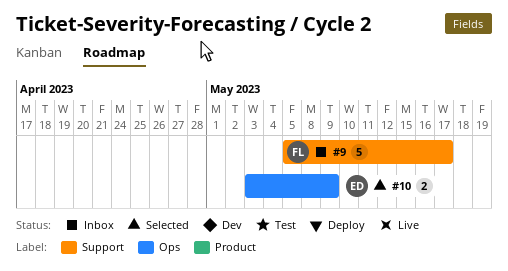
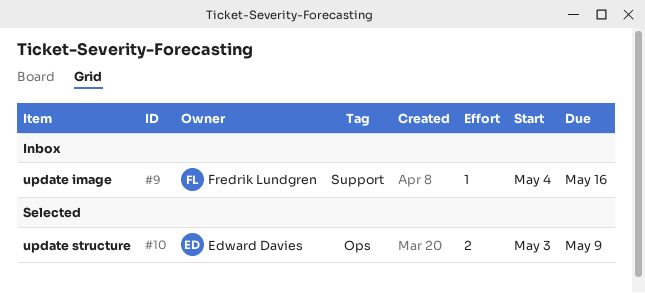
#9, estimate: 5 -> 1
#9, start: May 5 -> May 4
#9, due: May 17 -> May 16

